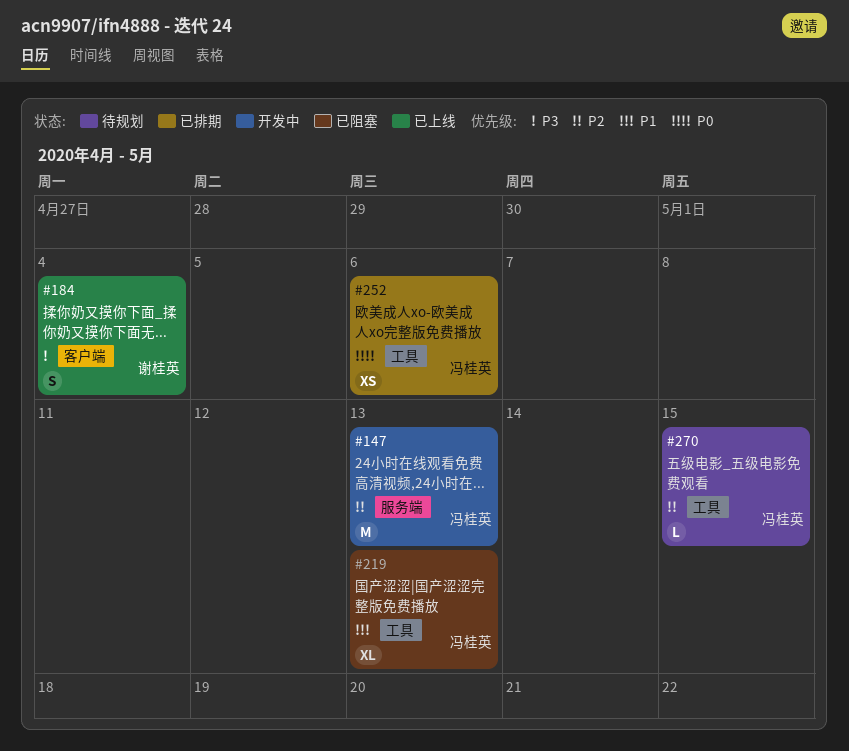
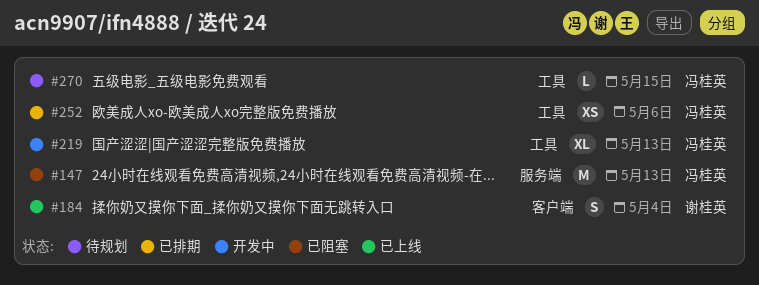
#147, status: 开发中 -> 已阻塞
#219, status: 已阻塞 -> 开发中

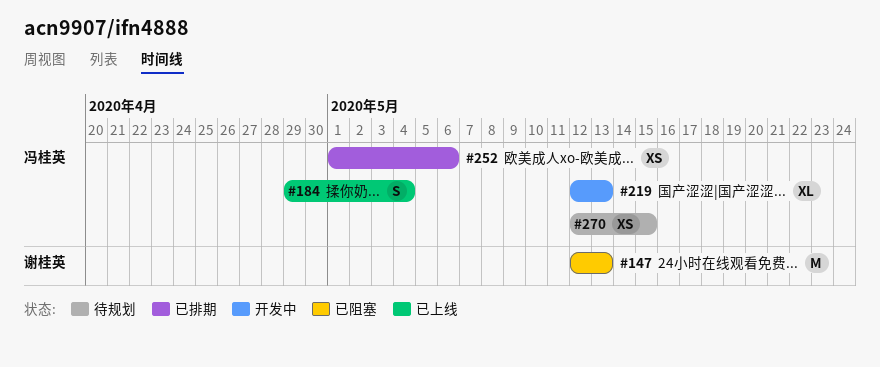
#147, owner: 冯桂英 -> 谢桂英
#184, owner: 谢桂英 -> 冯桂英
#270, estimate: L -> XS

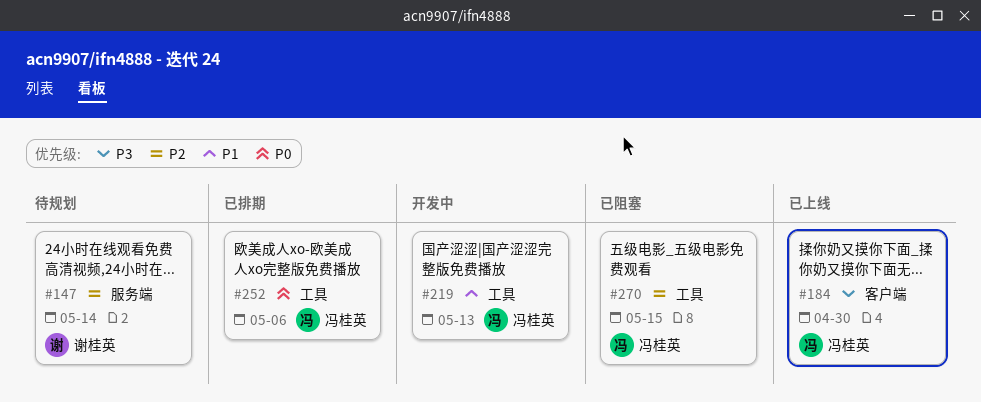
#147, status: 已阻塞 -> 待规划
#147, due: May 13 -> May 14
#184, due: May 4 -> Apr 30
#270, status: 待规划 -> 已阻塞

